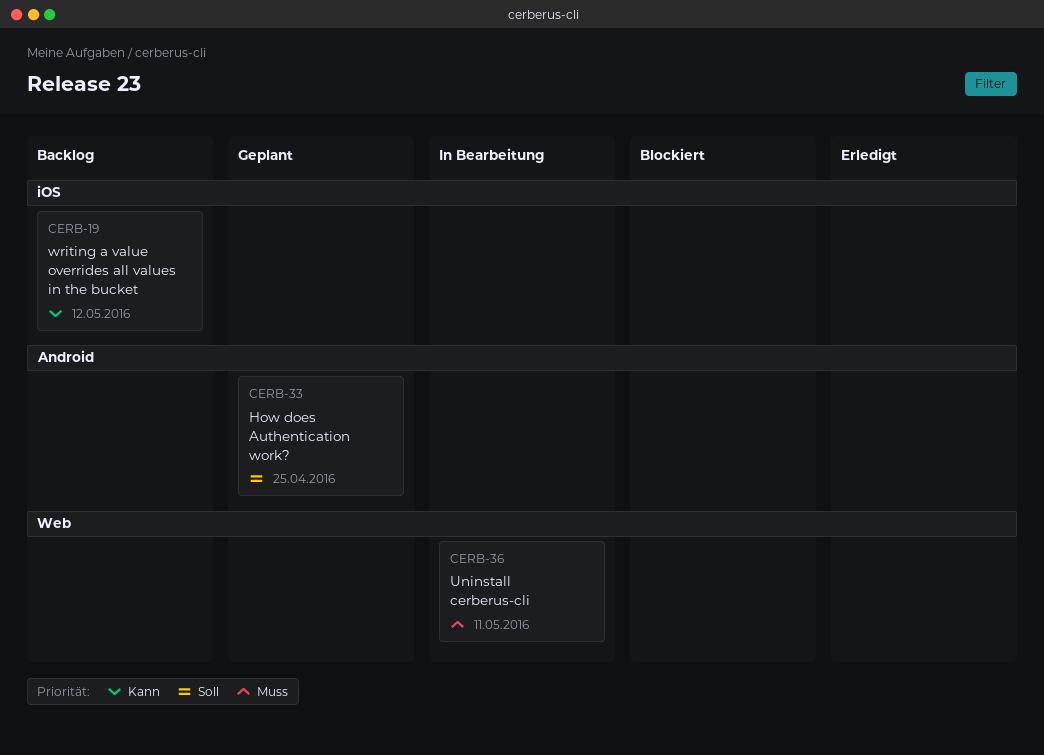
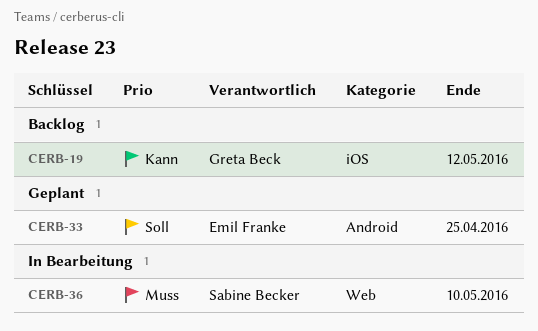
CERB-36, due: May 11 -> May 10

